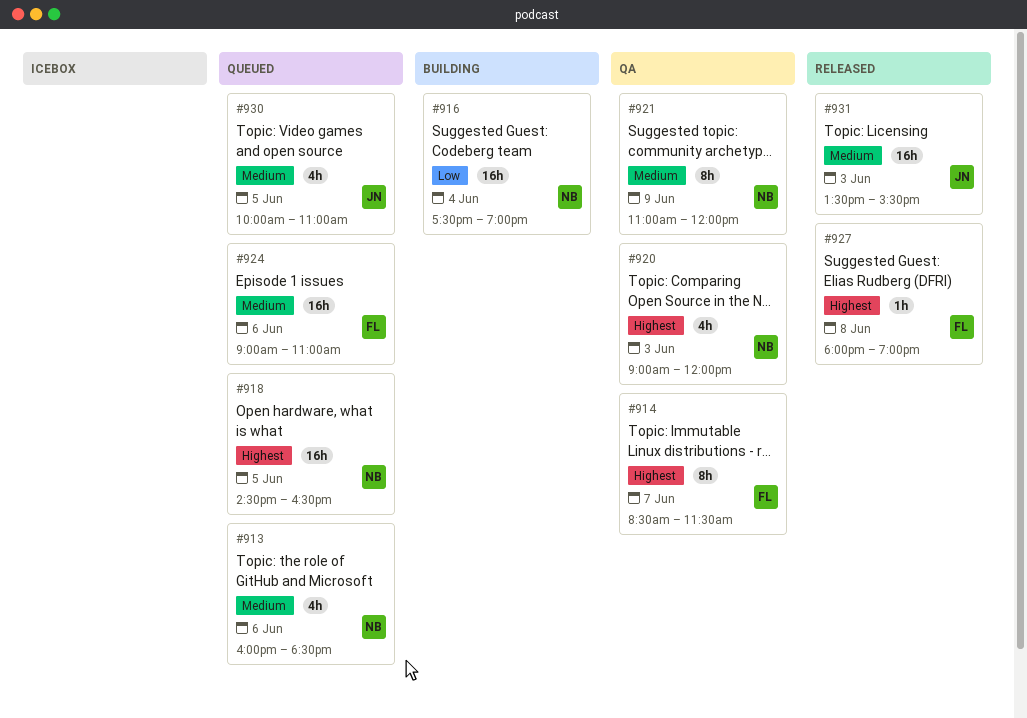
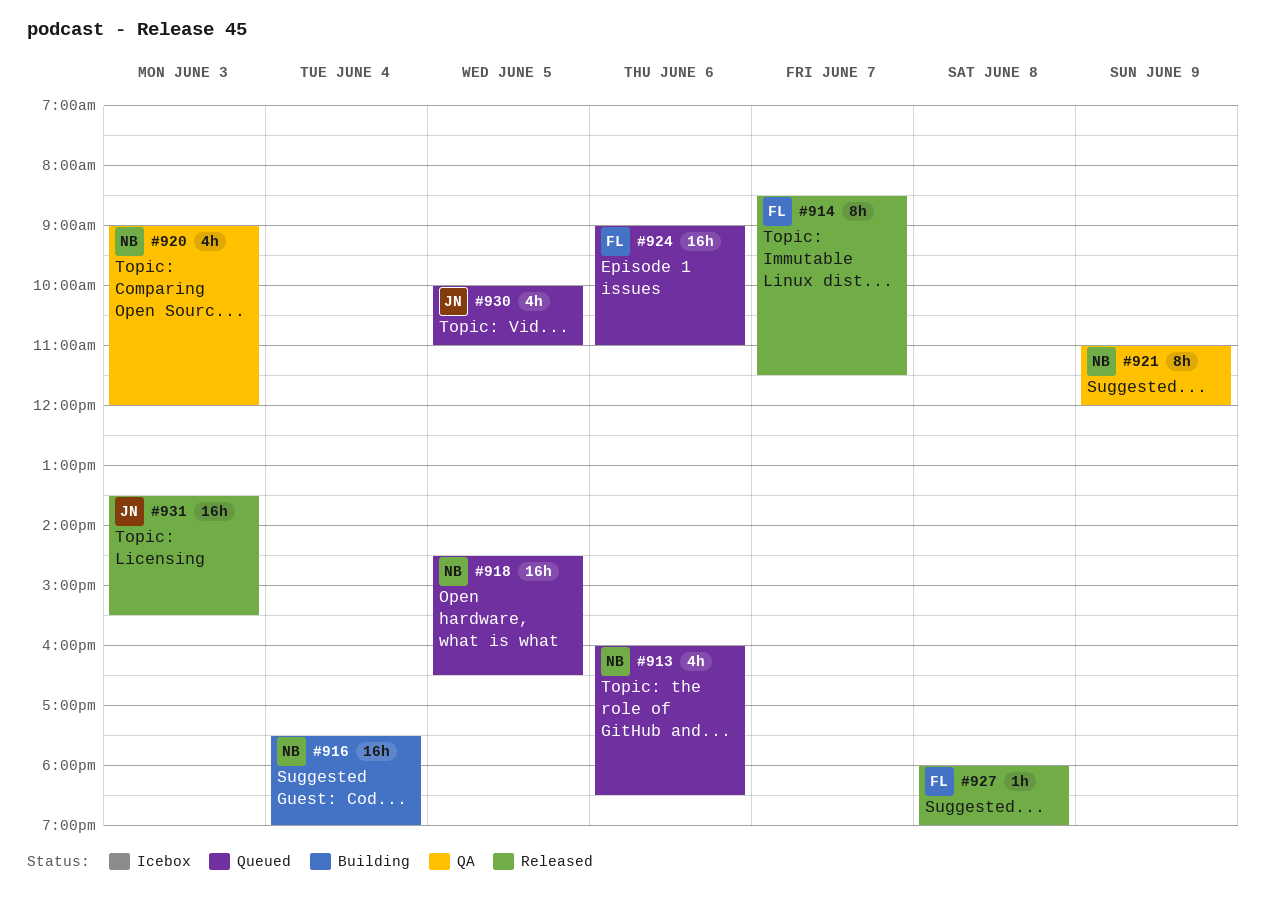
#914, status: QA -> Released

